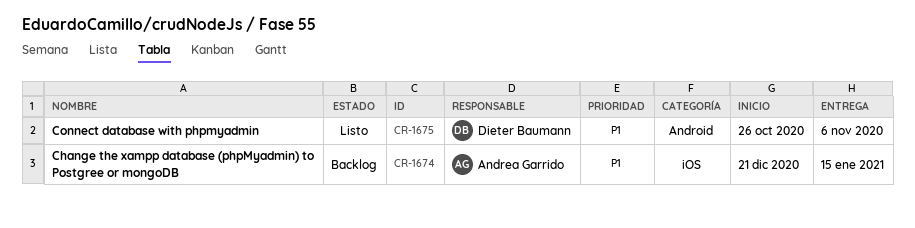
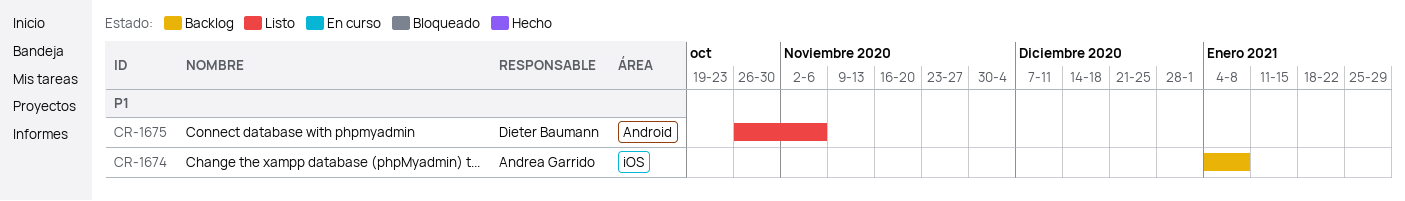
CR-1674, start: Dec 21 -> Jan 4
CR-1674, due: Jan 15 -> Jan 8

